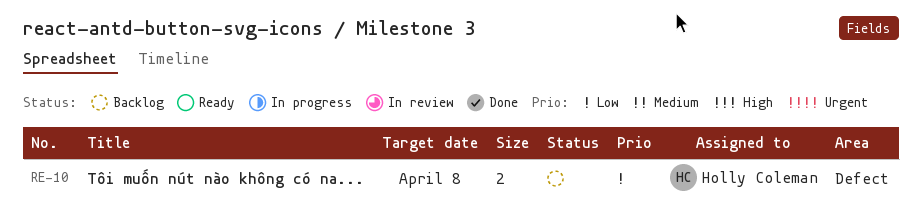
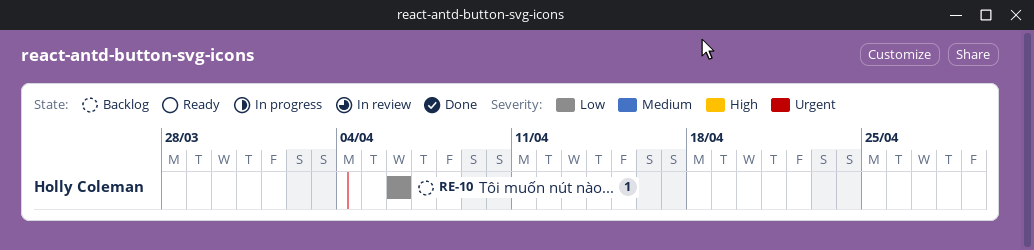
RE-10, estimate: 2 -> 1
RE-10, due: Apr 8 -> Apr 6

